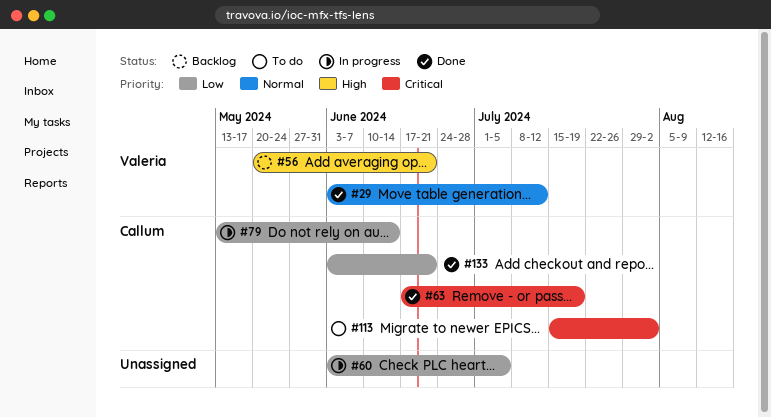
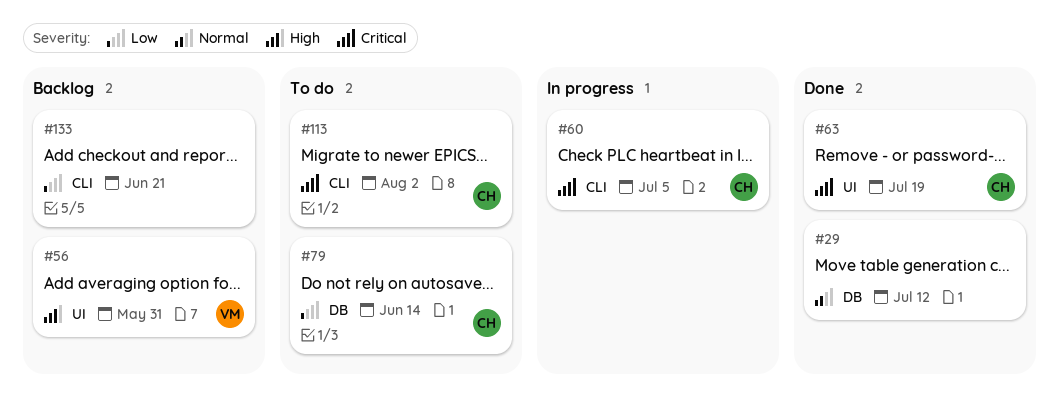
#29, owner: Valeria -> none
#56, due: Jun 21 -> May 31
#60, owner: none -> Callum
#60, priority: Low -> Critical
#79, status: In progress -> To do
#133, status: Done -> Backlog
#133, owner: Callum -> none

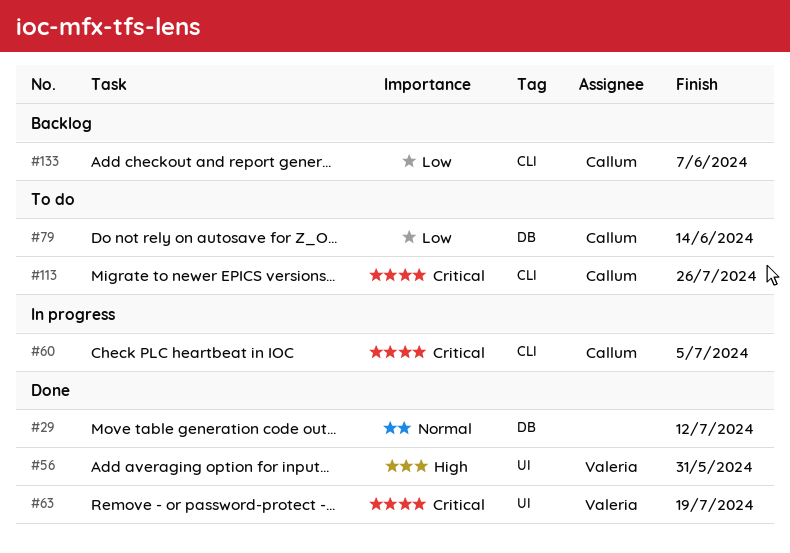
#56, status: Backlog -> Done
#63, owner: Callum -> Valeria
#113, due: Aug 2 -> Jul 26
#133, owner: none -> Callum
#133, due: Jun 21 -> Jun 7

